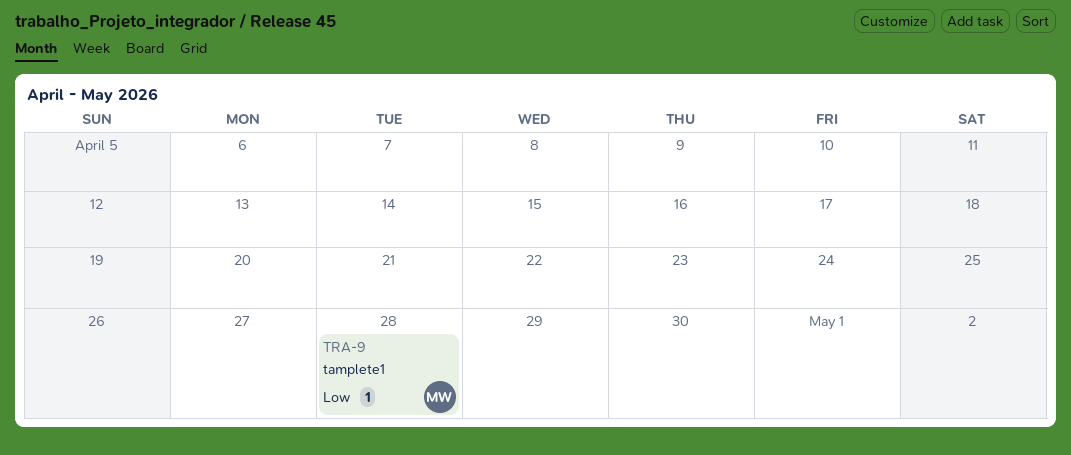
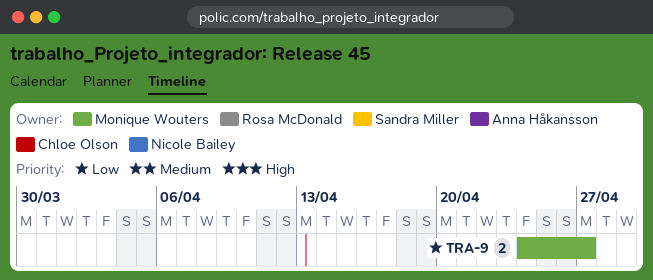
TRA-9, estimate: 1 -> 2
TRA-9, due: Apr 28 -> Apr 27

